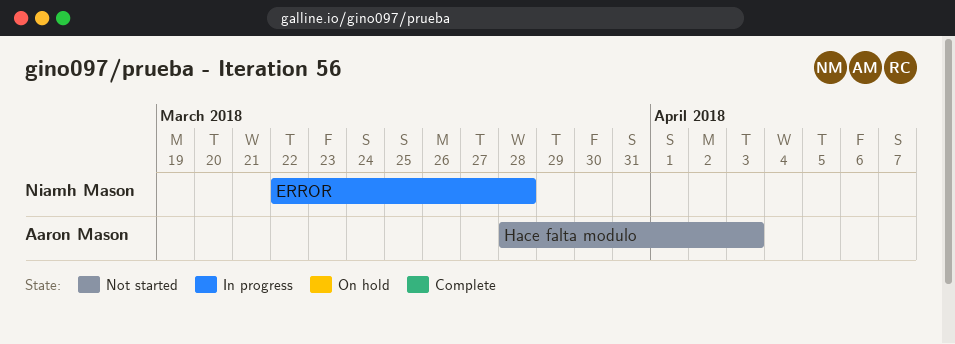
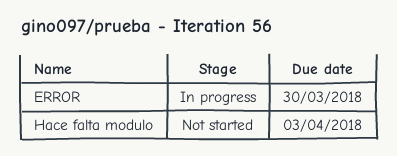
ERROR, due: Mar 28 -> Mar 30

